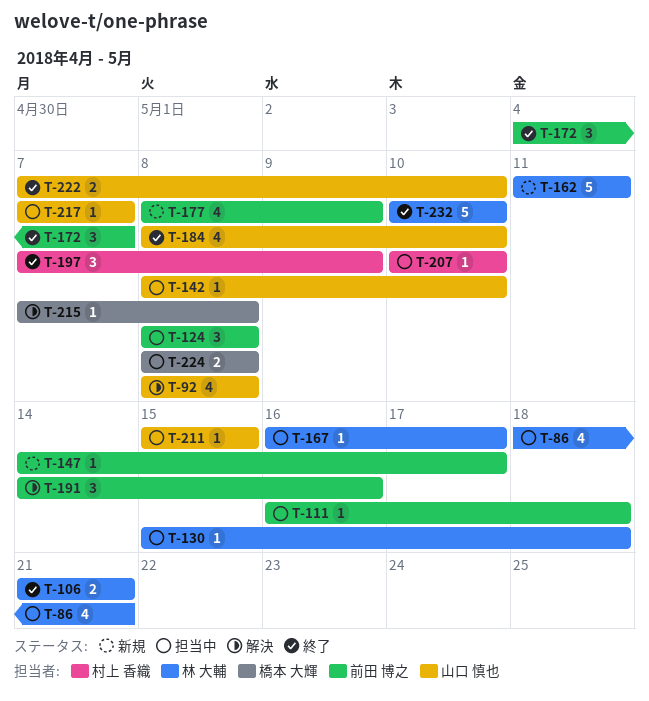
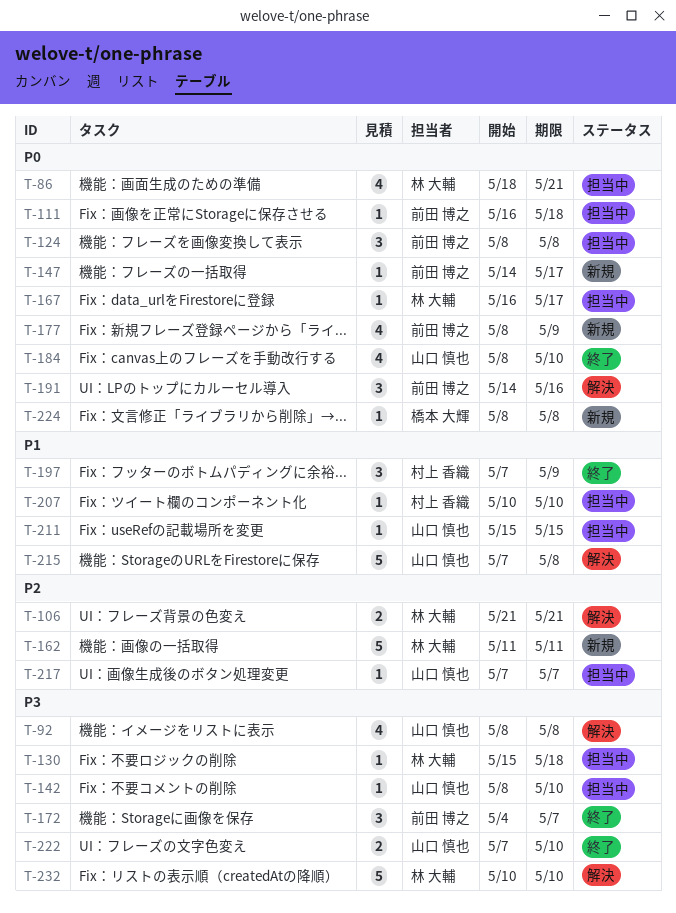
T-106, status: 終了 -> 解決
T-215, owner: 橋本 大輝 -> 山口 慎也
T-215, estimate: 1 -> 5
T-224, status: 担当中 -> 新規
T-224, estimate: 2 -> 1
T-232, status: 終了 -> 解決

